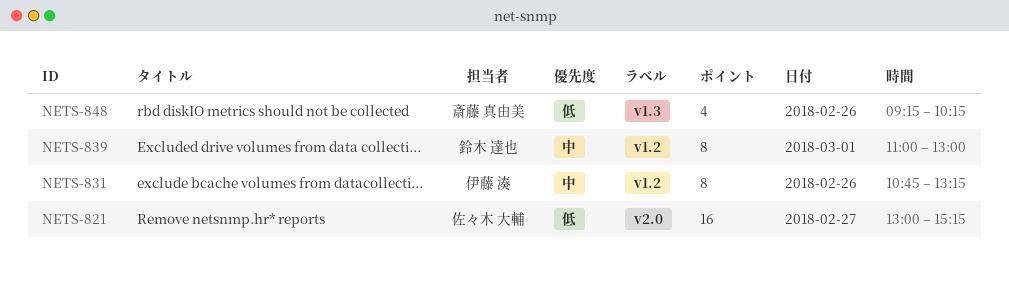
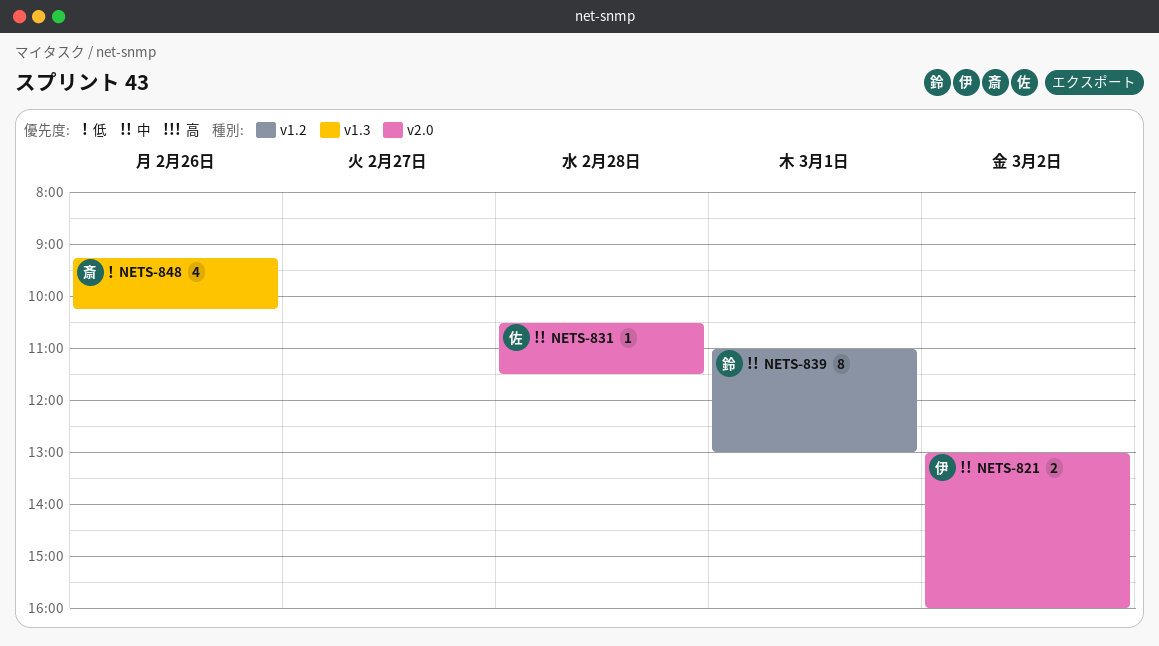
NETS-821, owner: 佐々木 大輔 -> 伊藤 湊
NETS-821, priority: 低 -> 中
NETS-821, estimate: 16 -> 2
NETS-821, day: Feb 27 -> Mar 2
NETS-821, ends: 15:15 -> 16:00
NETS-831, owner: 伊藤 湊 -> 佐々木 大輔
NETS-831, label: v1.2 -> v2.0
NETS-831, estimate: 8 -> 1
NETS-831, day: Feb 26 -> Feb 28
NETS-831, begins: 10:45 -> 10:30
NETS-831, ends: 13:15 -> 11:30

